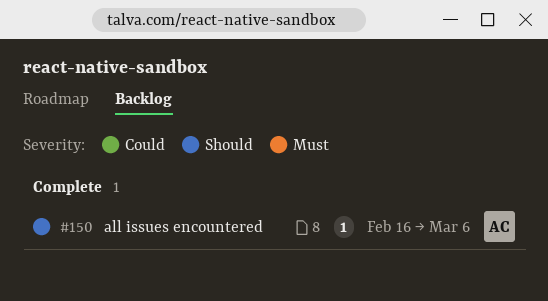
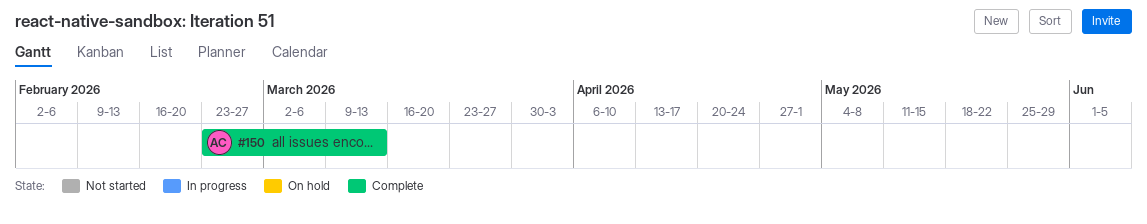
#150, start: Feb 16 -> Feb 23
#150, due: Mar 6 -> Mar 13

